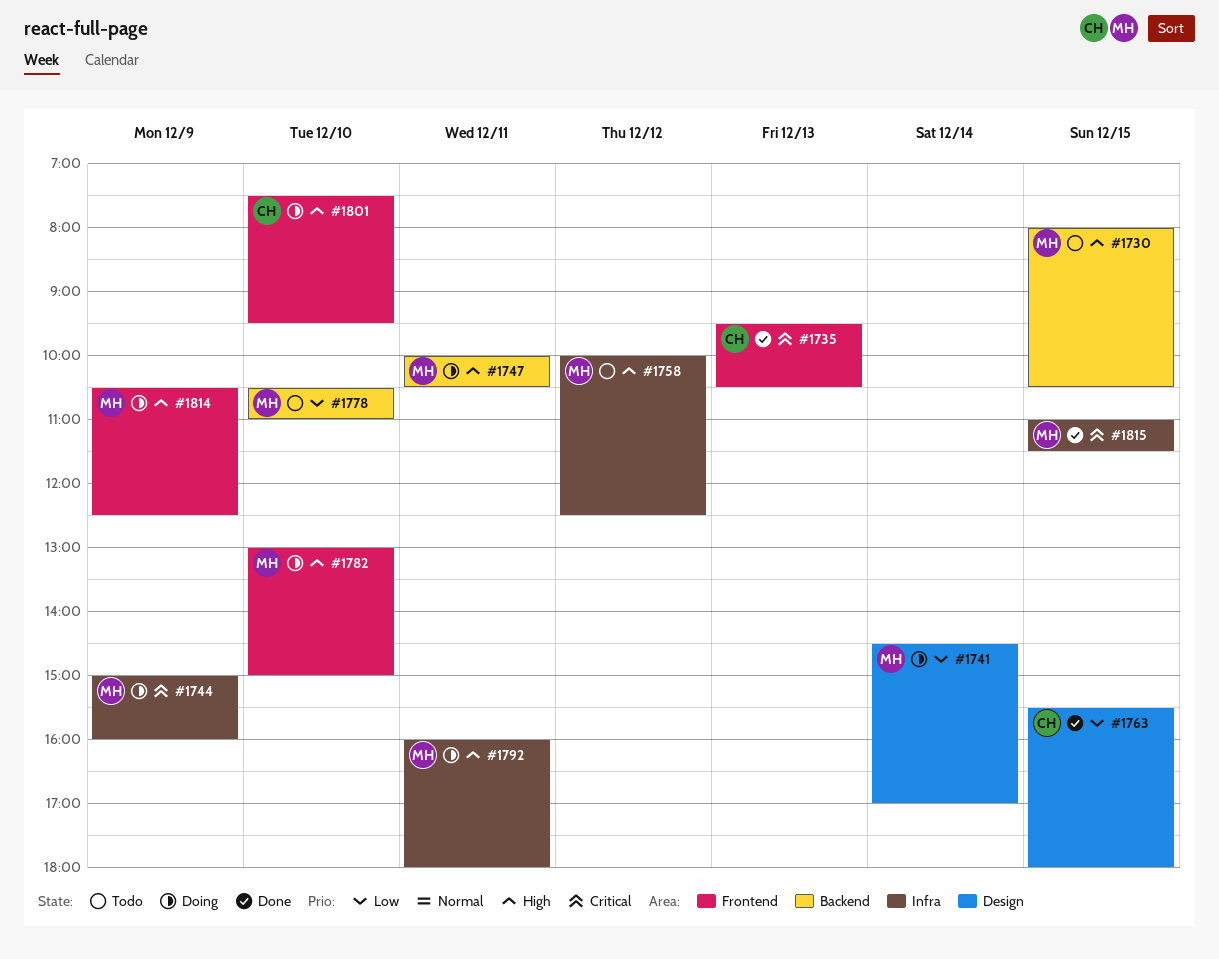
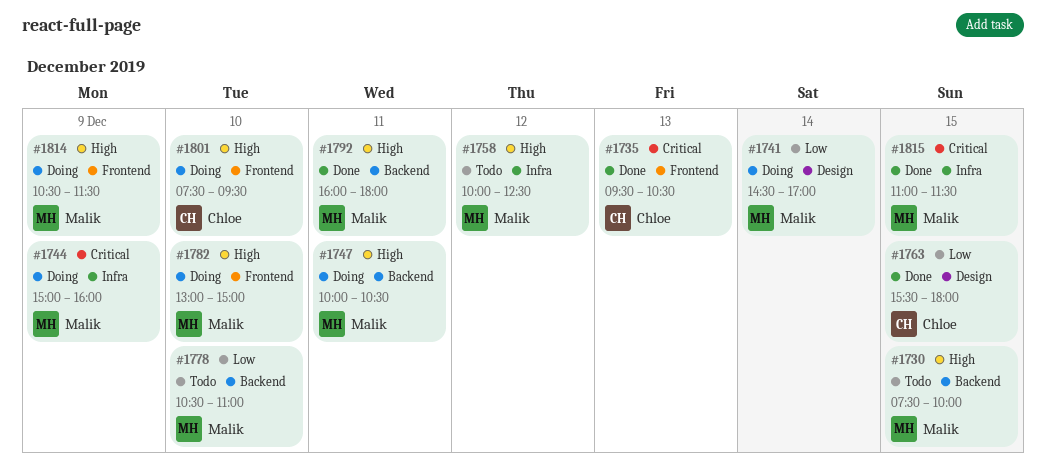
#1730, begins: 08:00 -> 07:30
#1730, ends: 10:30 -> 10:00
#1792, status: Doing -> Done
#1792, label: Infra -> Backend
#1814, ends: 12:30 -> 11:30

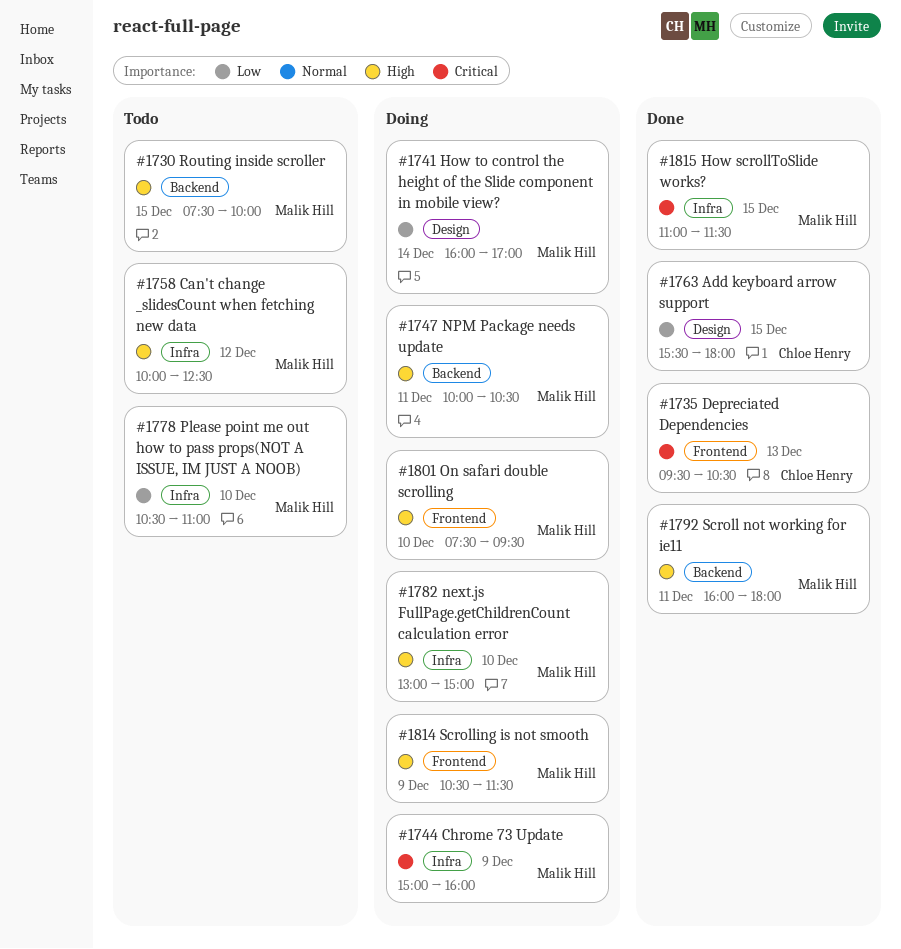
#1741, begins: 14:30 -> 16:00
#1778, label: Backend -> Infra
#1782, label: Frontend -> Infra
#1801, owner: Chloe Henry -> Malik Hill

